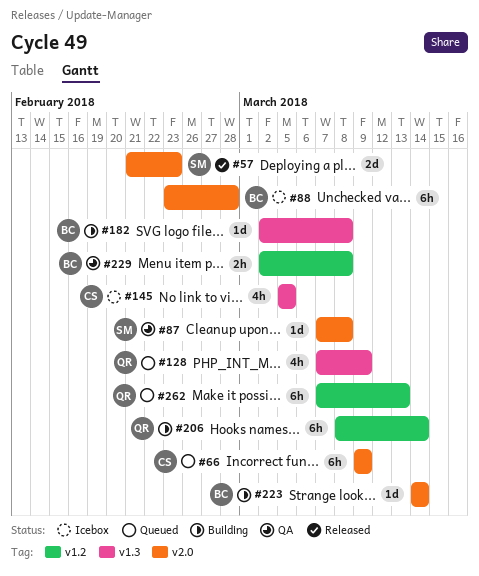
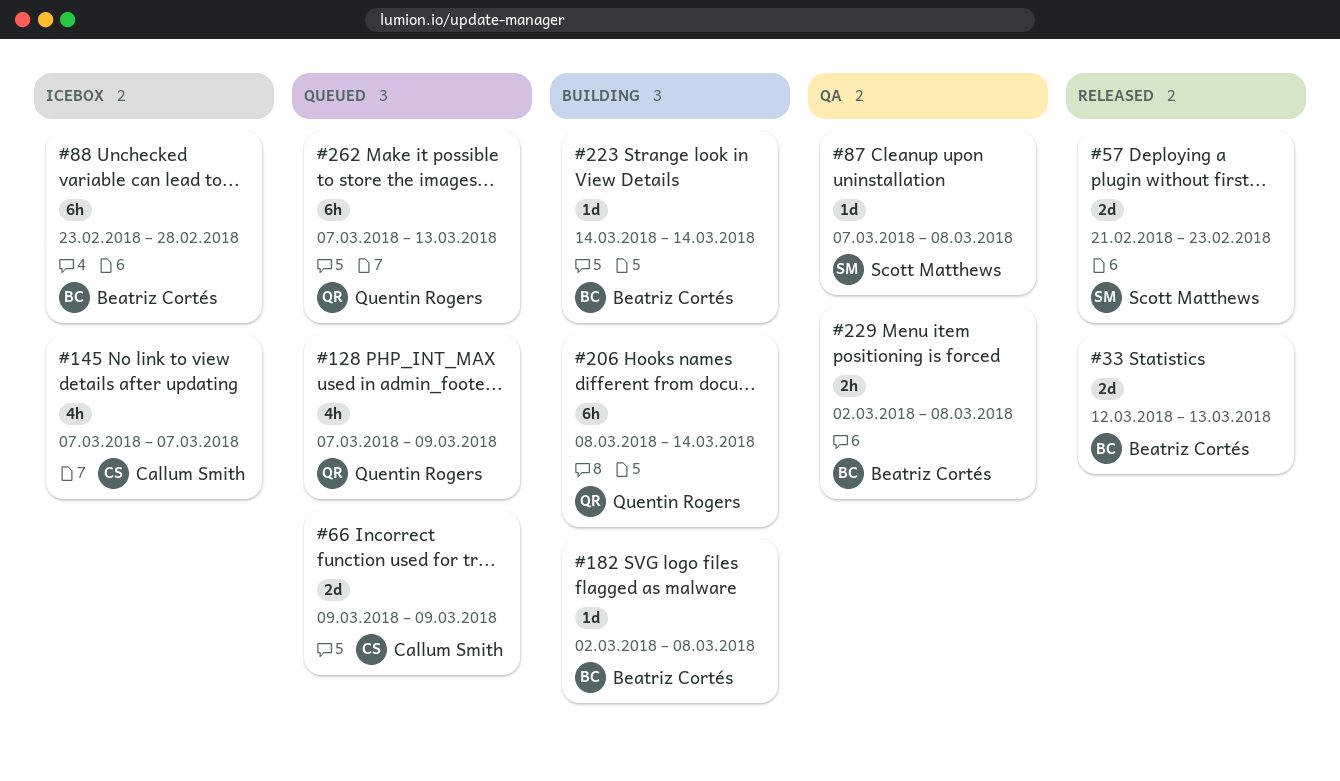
#33: none -> present
#66, estimate: 6h -> 2d
#145, start: Mar 5 -> Mar 7
#145, due: Mar 5 -> Mar 7

